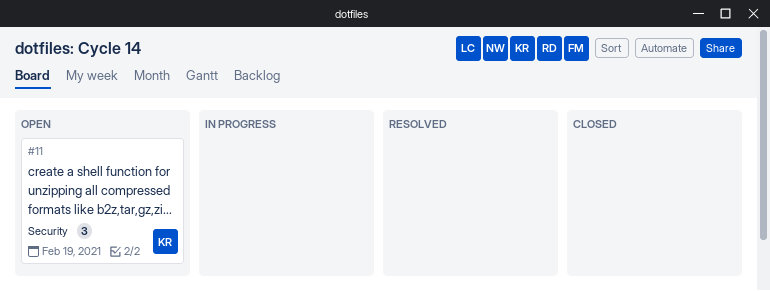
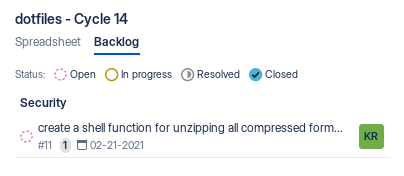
#11, estimate: 3 -> 1
#11, due: Feb 19 -> Feb 21

